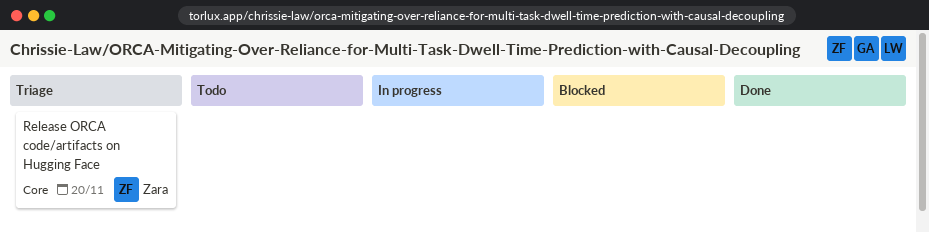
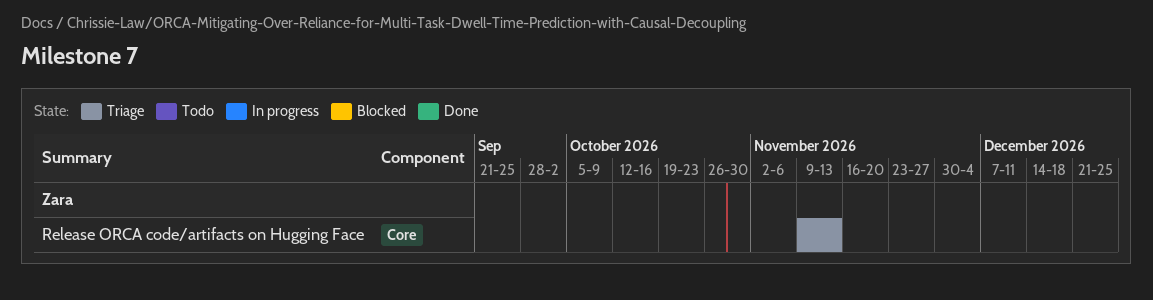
Release ORCA code/artifacts on Hugging Face, due: Nov 20 -> Nov 13

